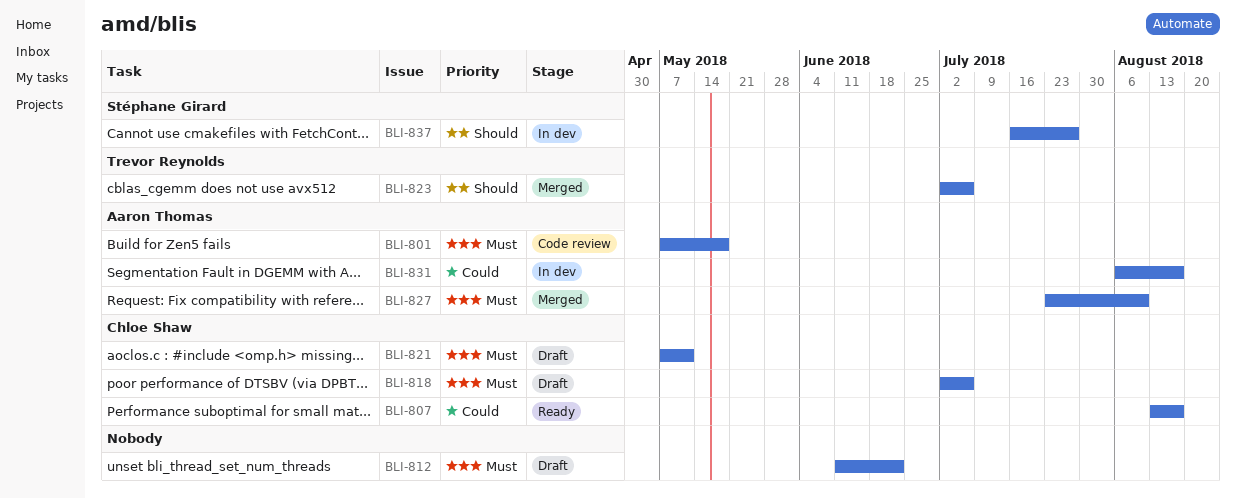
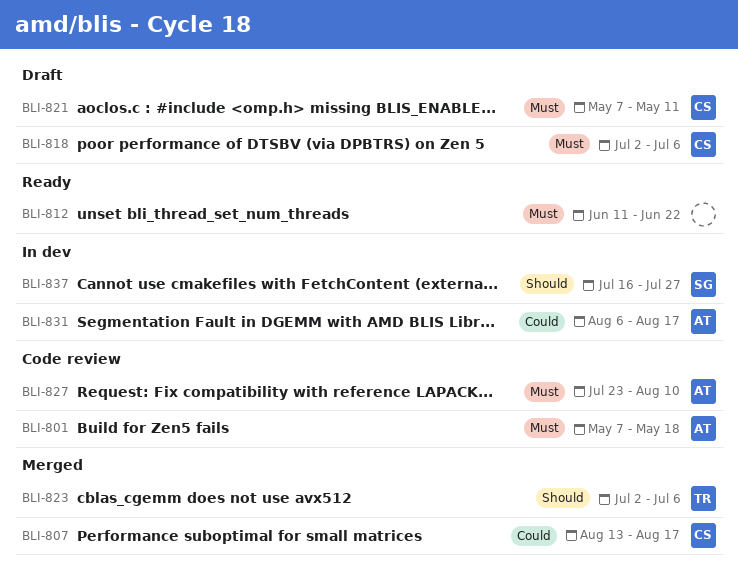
BLI-807, status: Ready -> Merged
BLI-812, status: Draft -> Ready
BLI-827, status: Merged -> Code review

